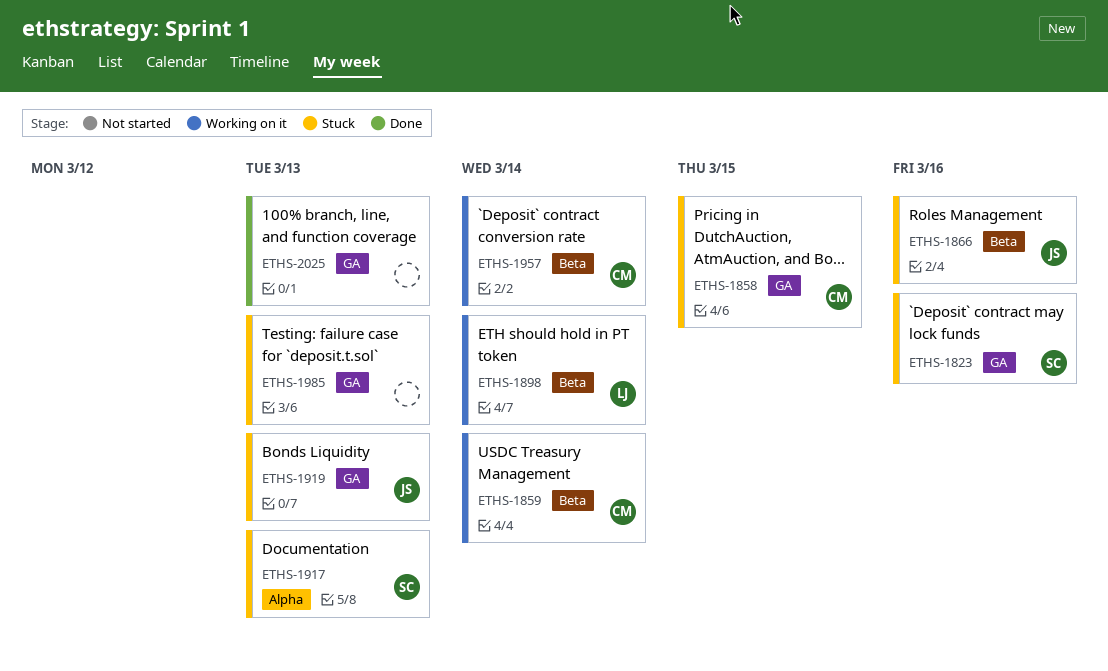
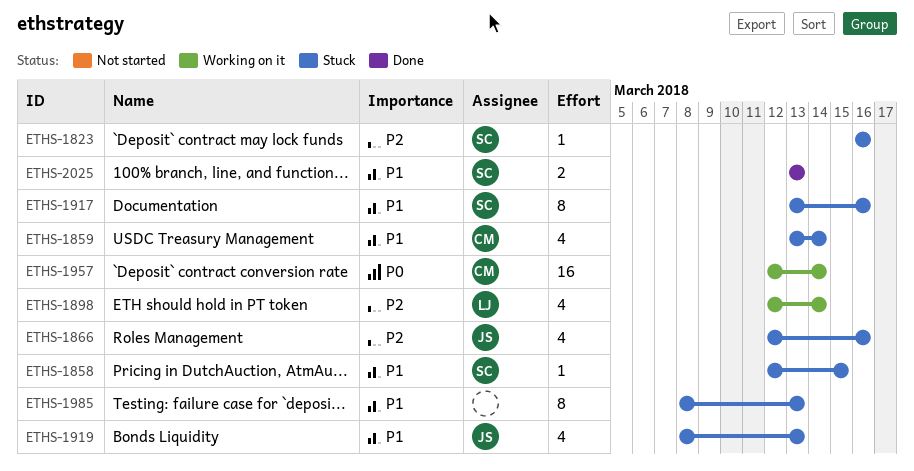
ETHS-1858, owner: CM -> SC
ETHS-1859, status: Working on it -> Stuck
ETHS-1917, due: Mar 13 -> Mar 16
ETHS-2025, owner: none -> SC

